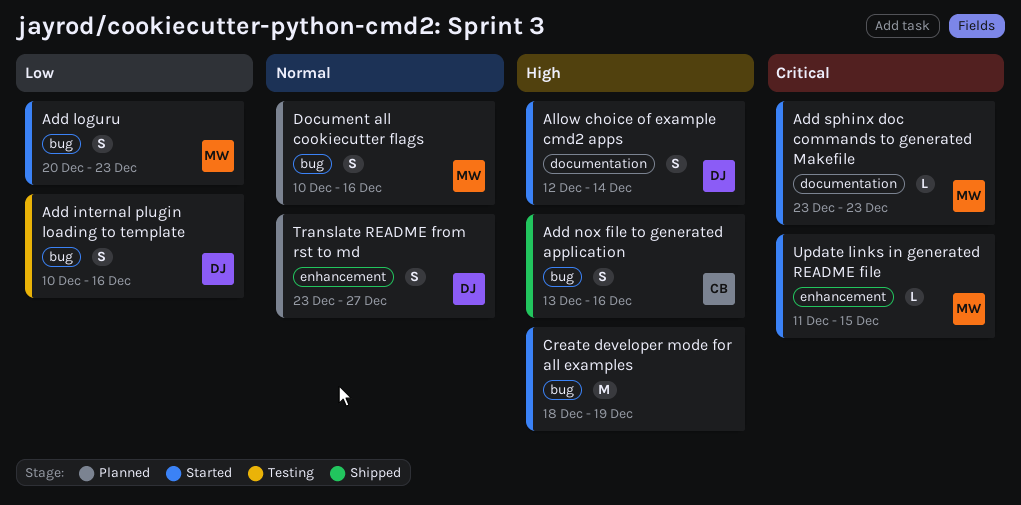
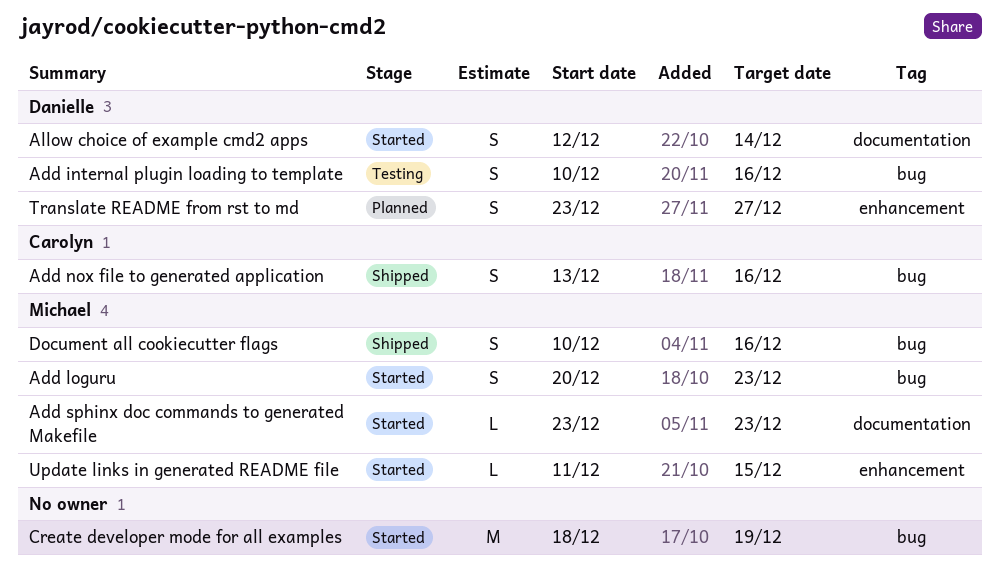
Document all cookiecutter flags, status: Planned -> Shipped

